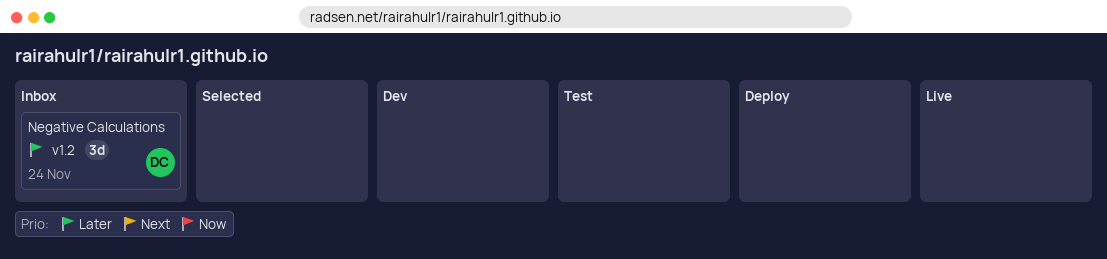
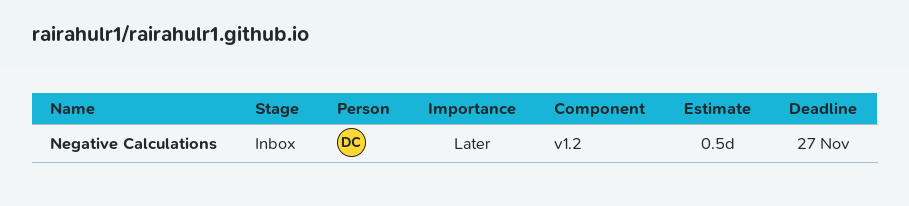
Negative Calculations, estimate: 3d -> 0.5d
Negative Calculations, due: Nov 24 -> Nov 27

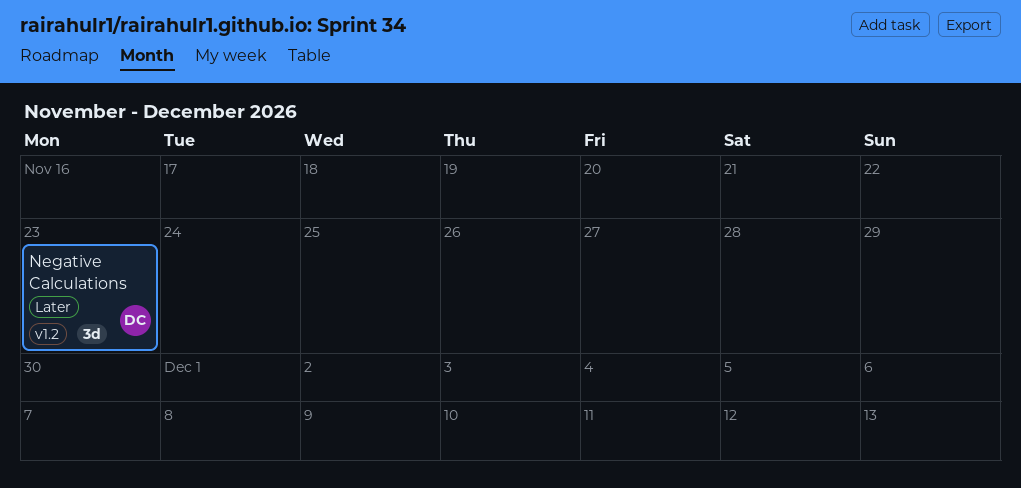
Negative Calculations, estimate: 0.5d -> 3d
Negative Calculations, due: Nov 27 -> Nov 23

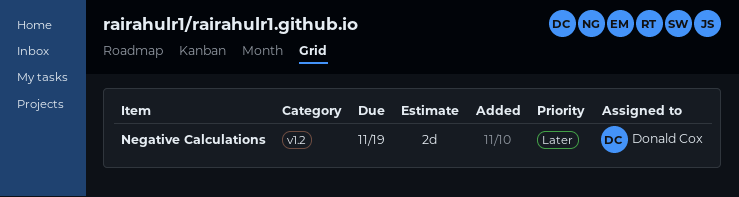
Negative Calculations, estimate: 3d -> 2d
Negative Calculations, due: Nov 23 -> Nov 19

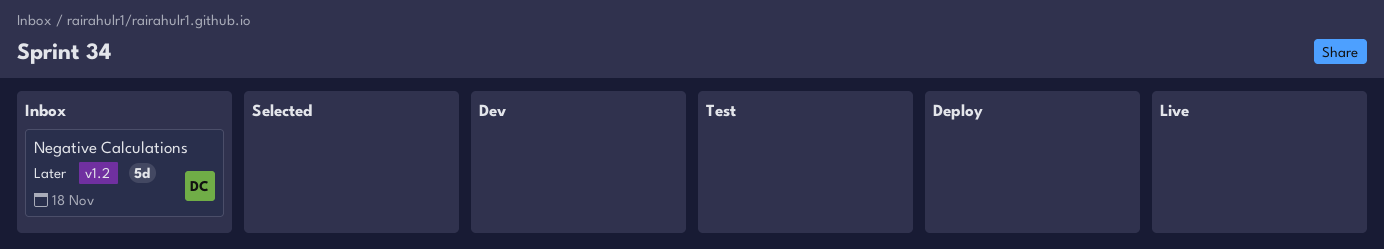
Negative Calculations, estimate: 2d -> 5d
Negative Calculations, due: Nov 19 -> Nov 18

